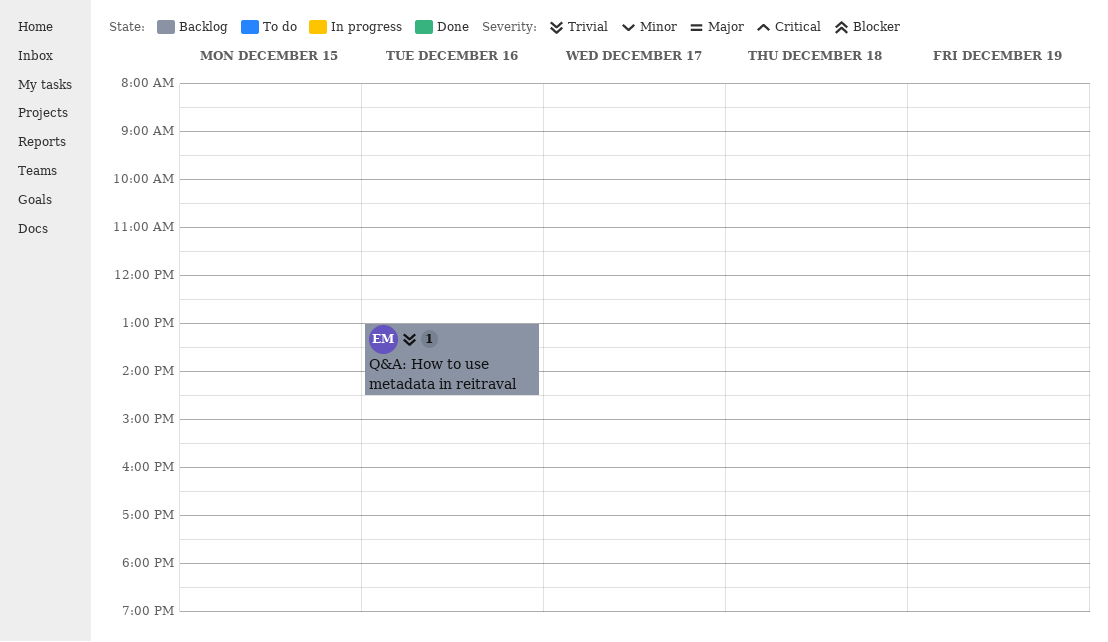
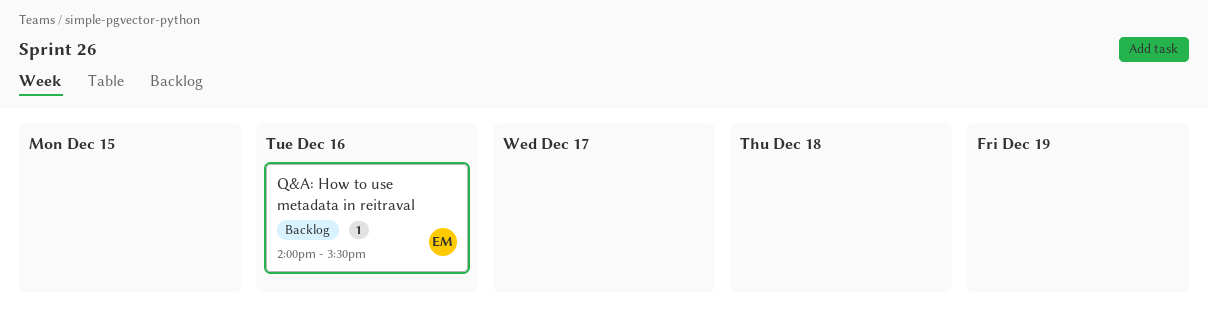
Q&A: How to use metadata in reitraval, begins: 13:00 -> 14:00
Q&A: How to use metadata in reitraval, ends: 14:30 -> 15:30

